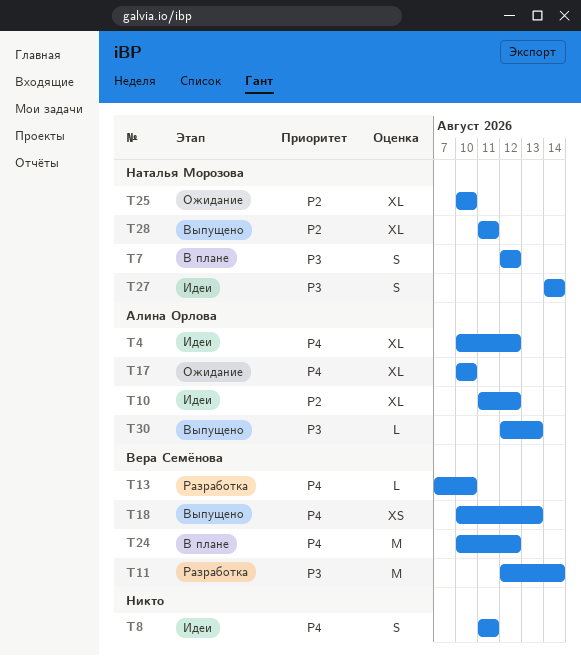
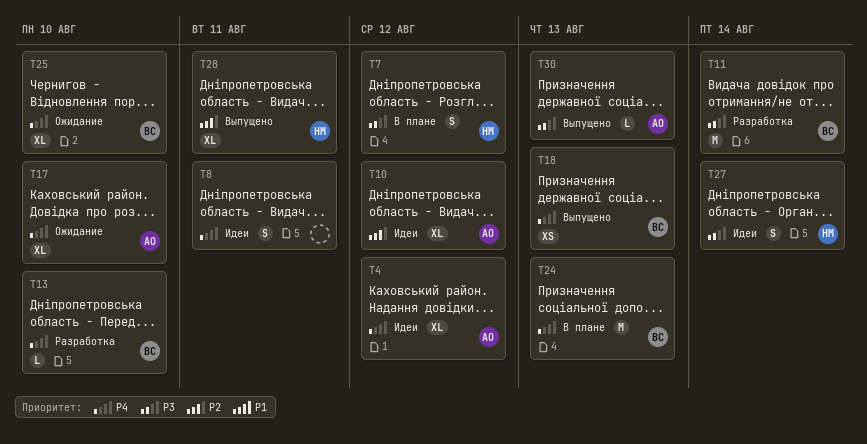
T24, due: Aug 12 -> Aug 13
T25, owner: Наталья Морозова -> Вера Семёнова
T25, priority: P2 -> P4

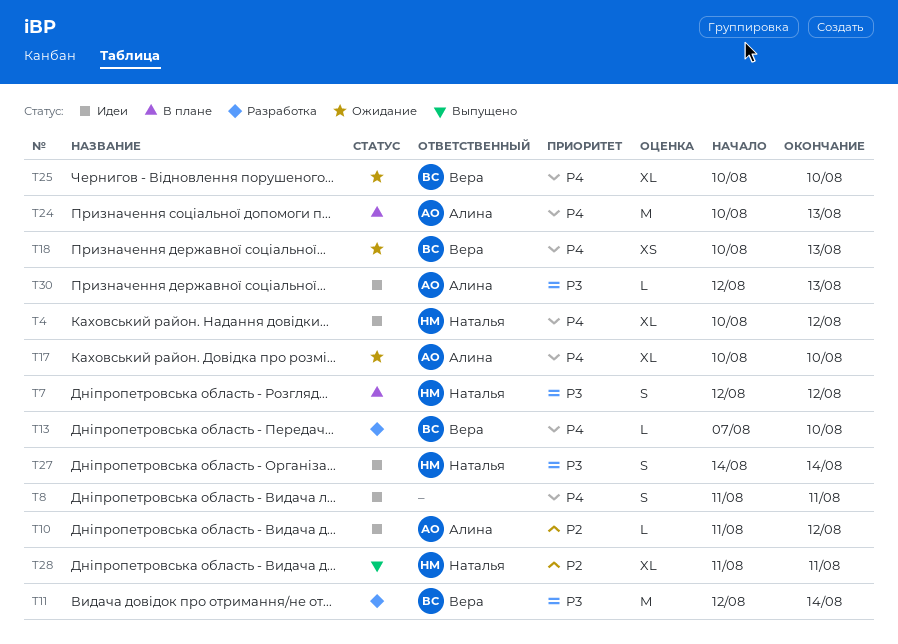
T4, owner: Алина -> Наталья
T10, estimate: XL -> L
T18, status: Выпущено -> Ожидание
T24, owner: Вера -> Алина
T30, status: Выпущено -> Идеи

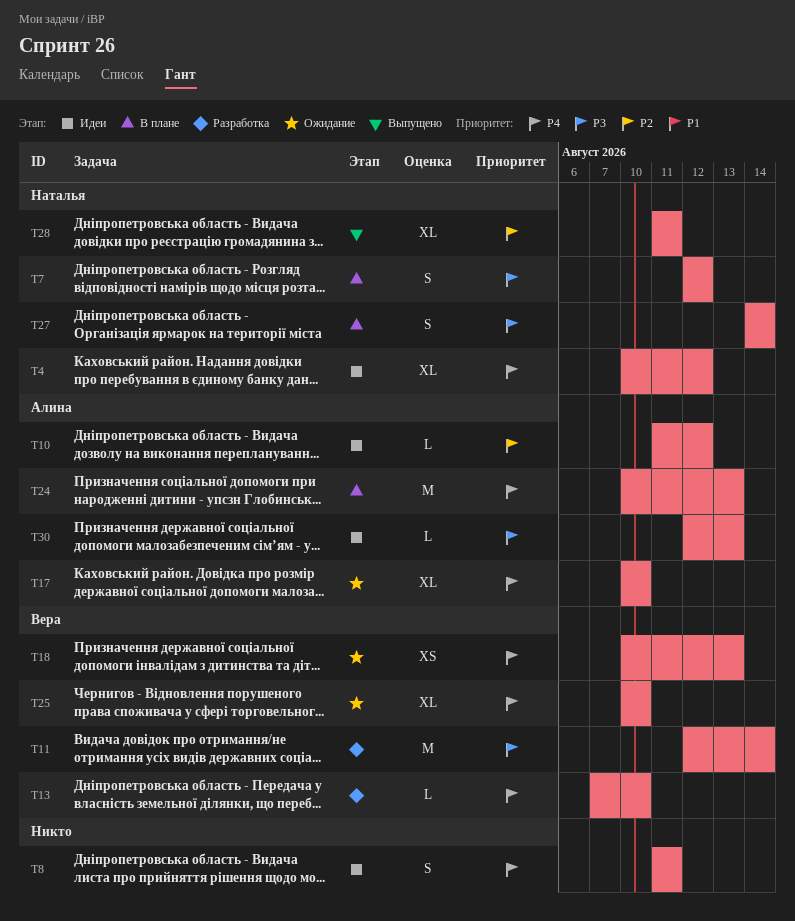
T27, status: Идеи -> В плане

